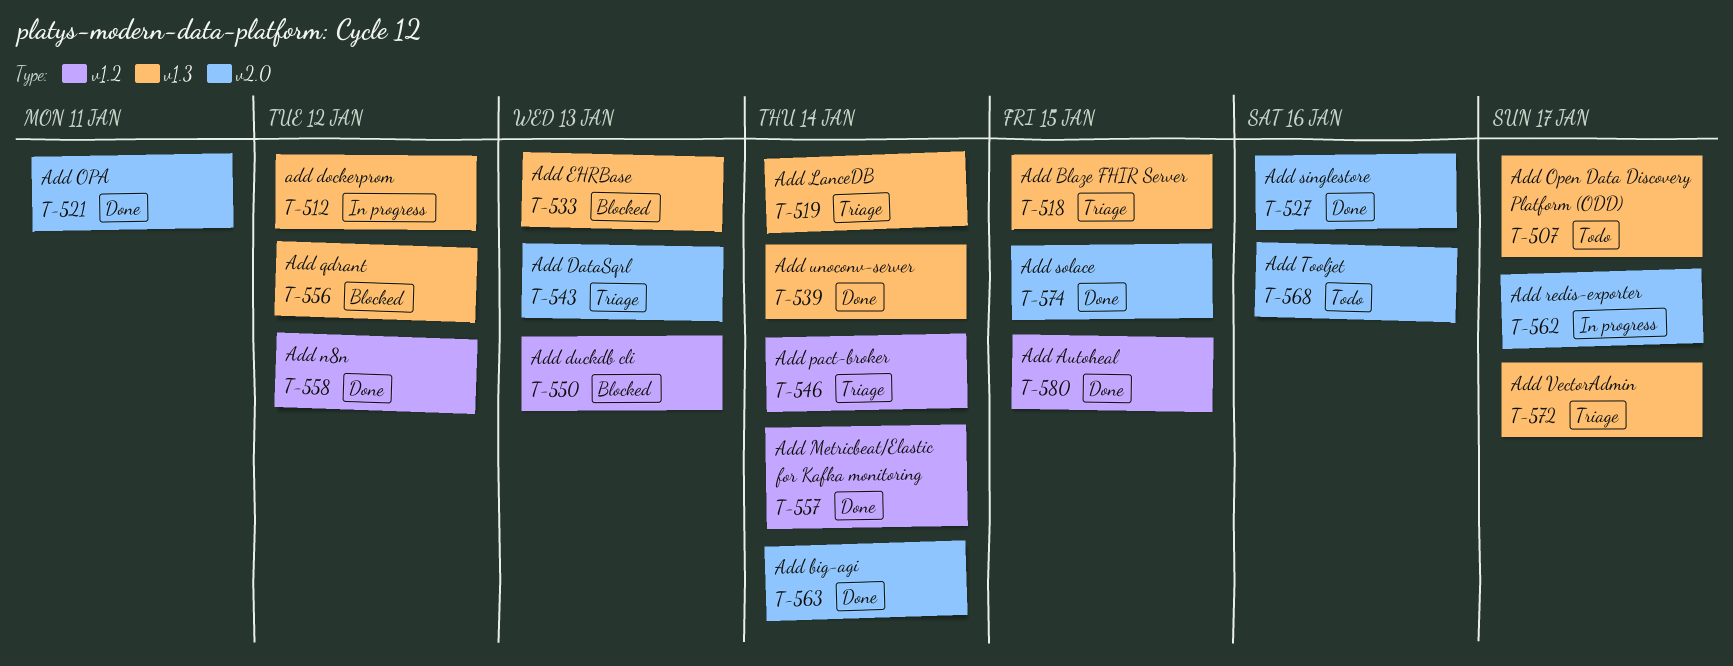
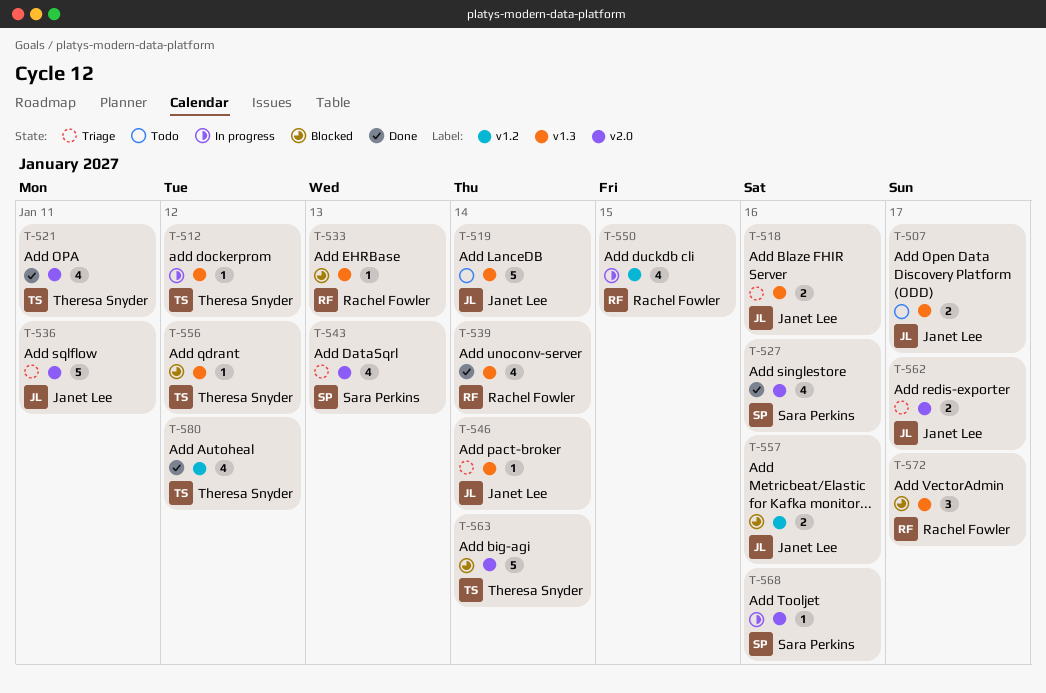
T-518, due: Jan 15 -> Jan 16
T-519, status: Triage -> Todo
T-536: none -> present
T-546, label: v1.2 -> v1.3
T-550, status: Blocked -> In progress
T-550, due: Jan 13 -> Jan 15
T-557, status: Done -> Blocked
T-557, due: Jan 14 -> Jan 16
T-558: present -> none
T-562, status: In progress -> Triage
T-563, status: Done -> Blocked
T-568, status: Todo -> In progress
T-572, status: Triage -> Blocked
T-574: present -> none
T-580, due: Jan 15 -> Jan 12

